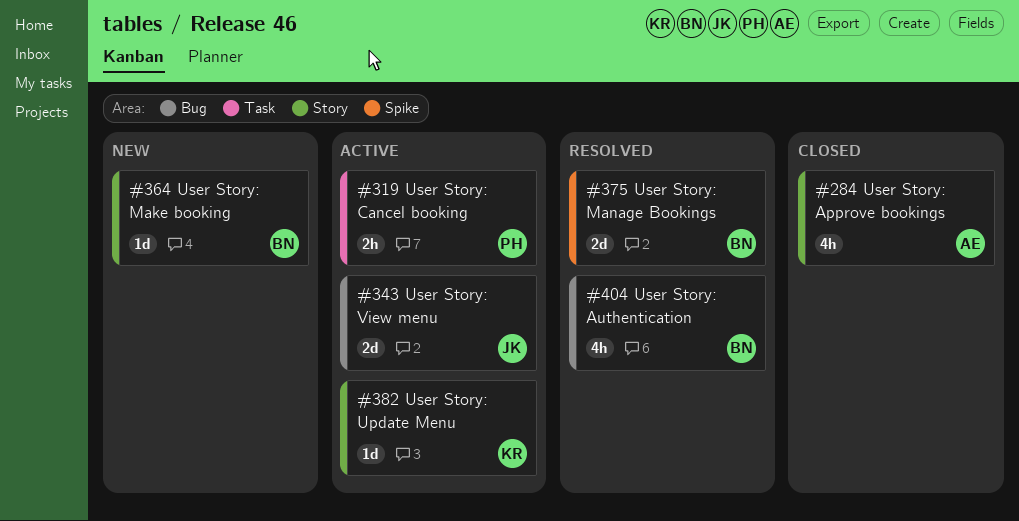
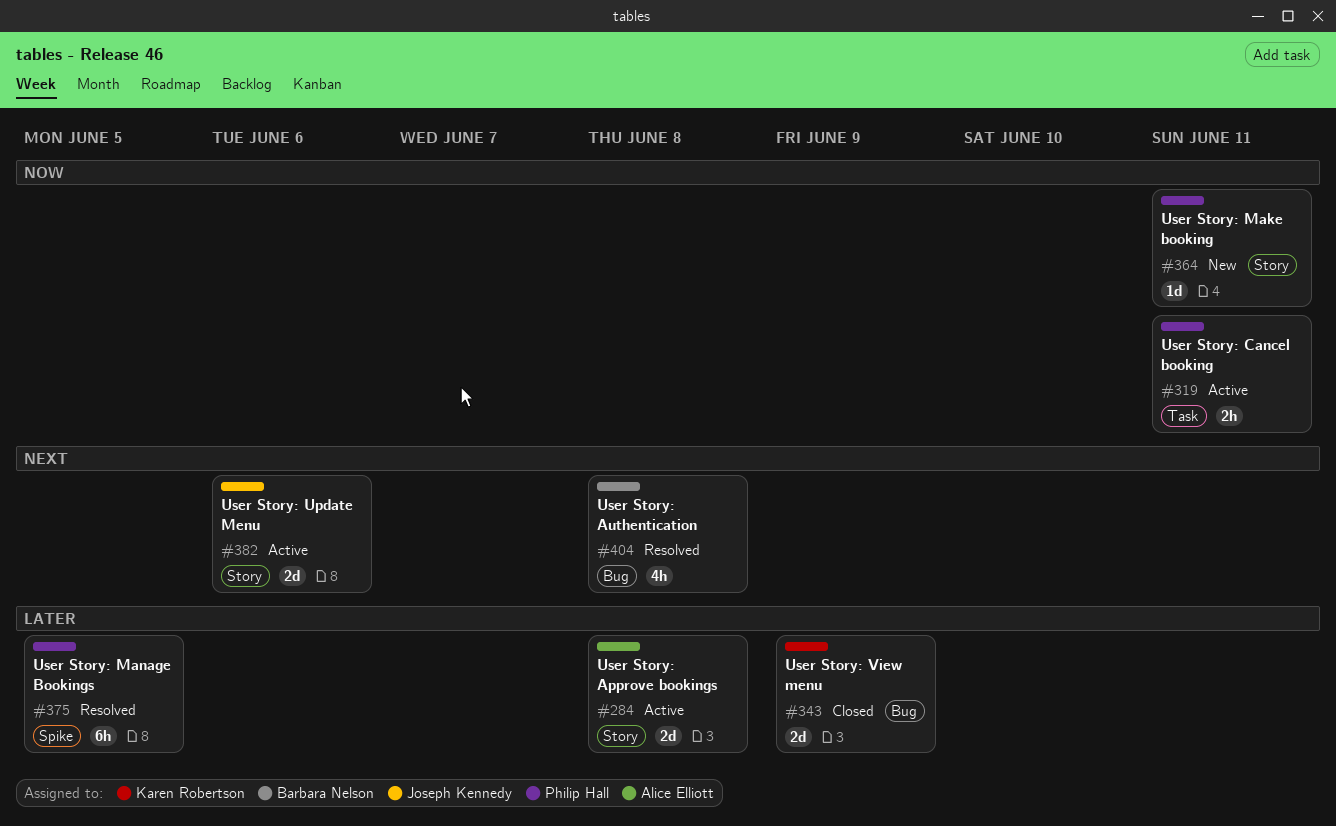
#284, status: Closed -> Active
#284, estimate: 4h -> 2d
#343, status: Active -> Closed
#343, owner: Joseph Kennedy -> Karen Robertson
#364, owner: Barbara Nelson -> Philip Hall
#375, owner: Barbara Nelson -> Philip Hall
#375, estimate: 2d -> 6h
#382, owner: Karen Robertson -> Joseph Kennedy
#382, estimate: 1d -> 2d

